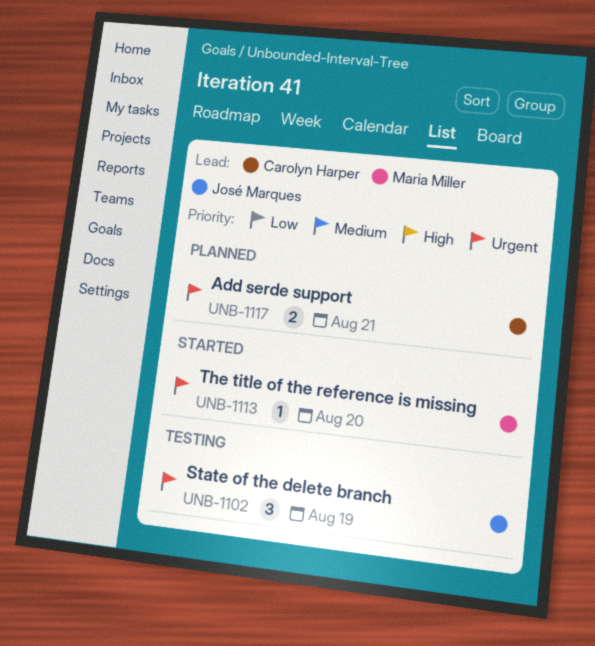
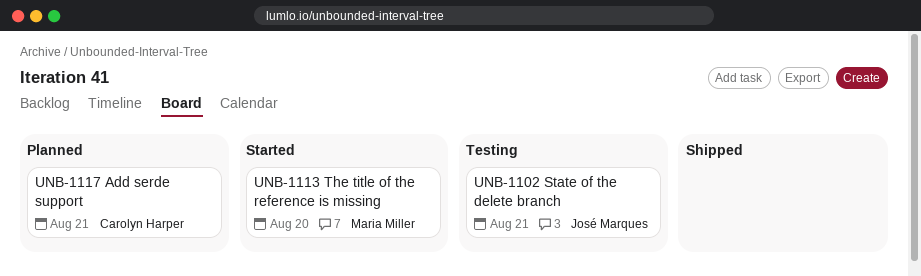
UNB-1102, due: Aug 19 -> Aug 21

